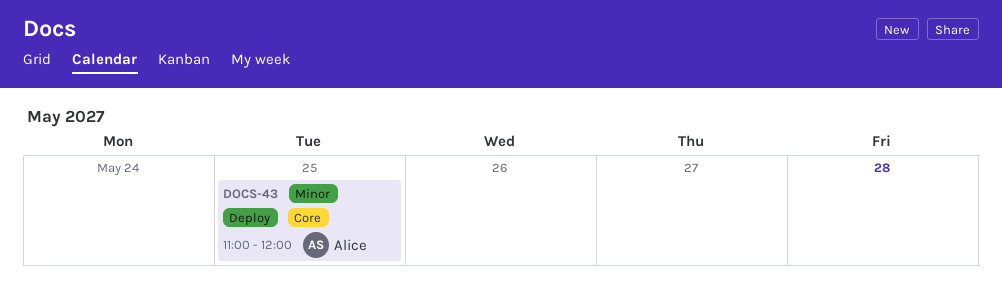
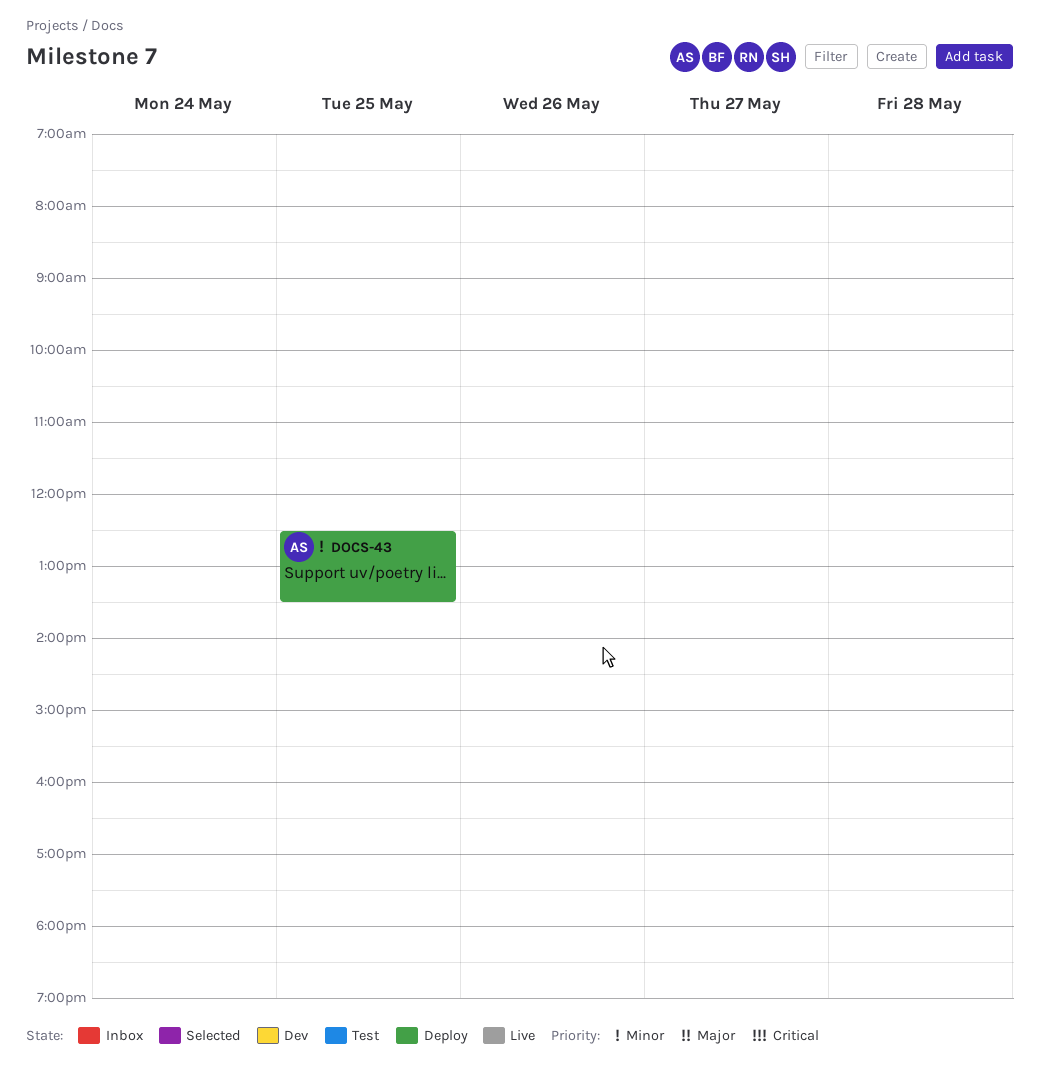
DOCS-43, begins: 11:00 -> 12:30
DOCS-43, ends: 12:00 -> 13:30

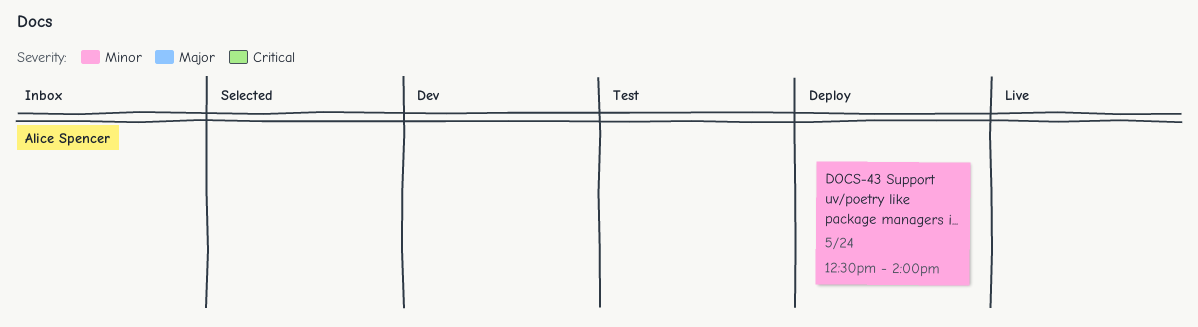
DOCS-43, day: May 25 -> May 24
DOCS-43, ends: 13:30 -> 14:00

